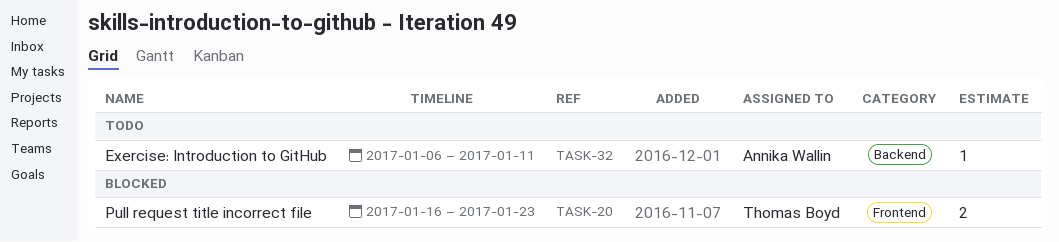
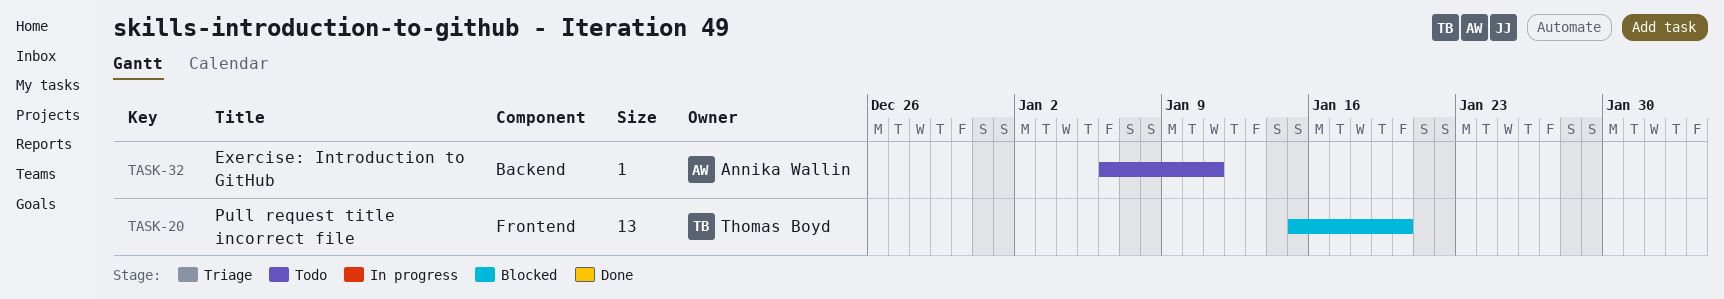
TASK-20, estimate: 2 -> 13
TASK-20, start: Jan 16 -> Jan 15
TASK-20, due: Jan 23 -> Jan 20

